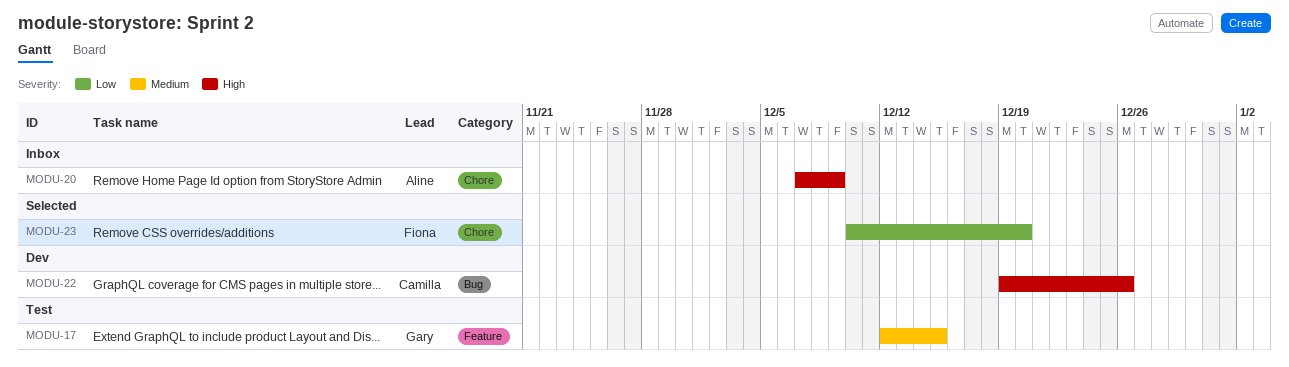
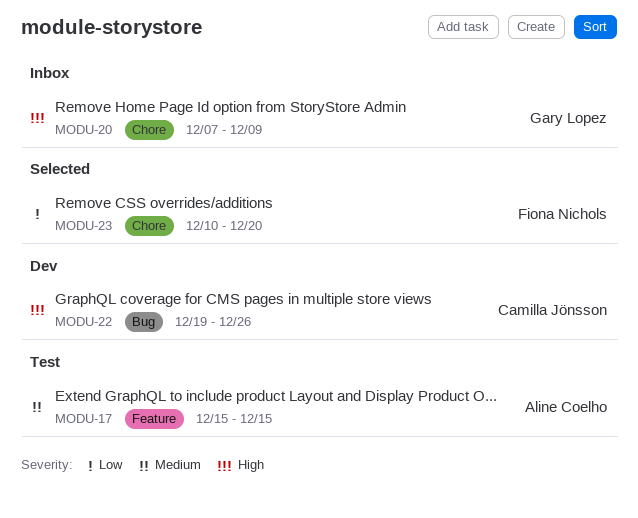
MODU-17, owner: Gary Lopez -> Aline Coelho
MODU-17, start: Dec 12 -> Dec 15
MODU-20, owner: Aline Coelho -> Gary Lopez

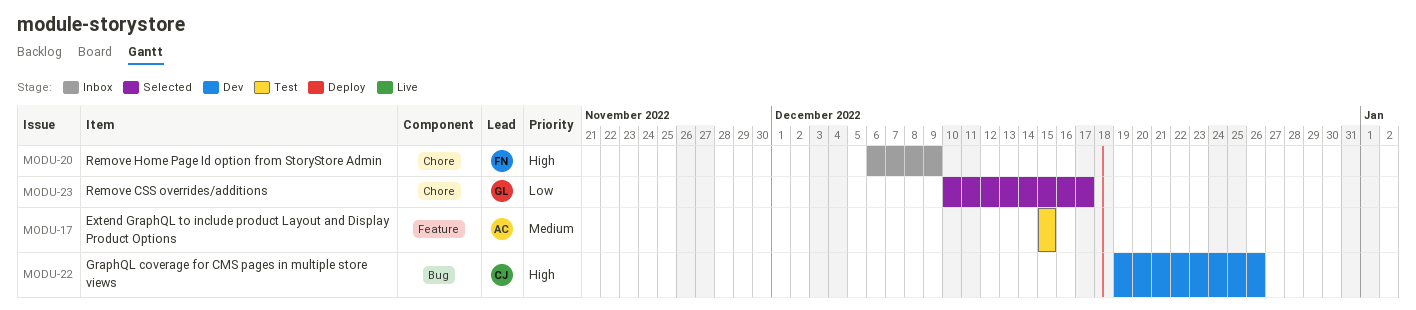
MODU-20, owner: Gary Lopez -> Fiona Nichols
MODU-20, start: Dec 7 -> Dec 6
MODU-23, owner: Fiona Nichols -> Gary Lopez
MODU-23, due: Dec 20 -> Dec 17

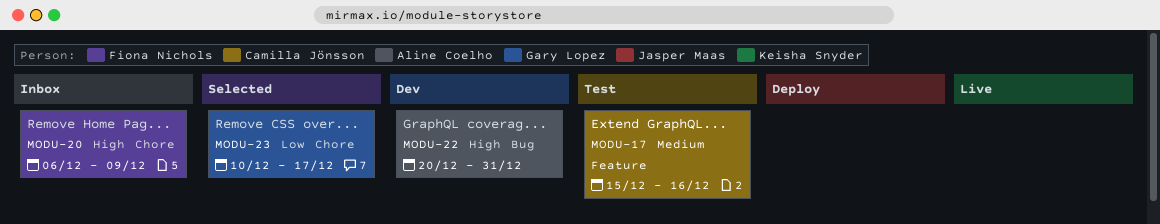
MODU-17, owner: Aline Coelho -> Camilla Jönsson
MODU-17, due: Dec 15 -> Dec 16
MODU-22, owner: Camilla Jönsson -> Aline Coelho
MODU-22, start: Dec 19 -> Dec 20
MODU-22, due: Dec 26 -> Dec 31

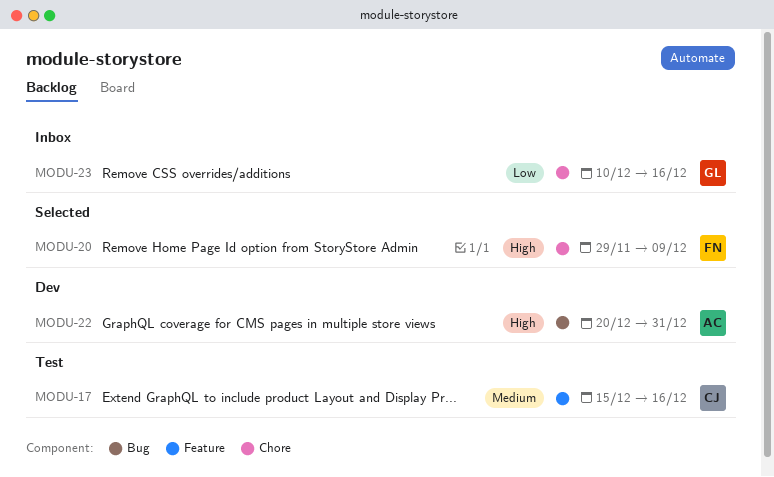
MODU-20, status: Inbox -> Selected
MODU-20, start: Dec 6 -> Nov 29
MODU-23, status: Selected -> Inbox
MODU-23, due: Dec 17 -> Dec 16

